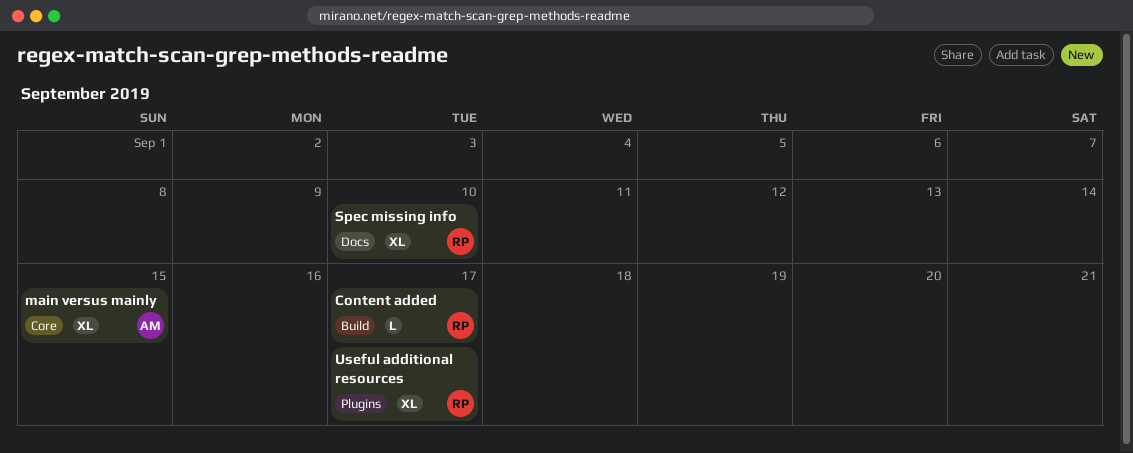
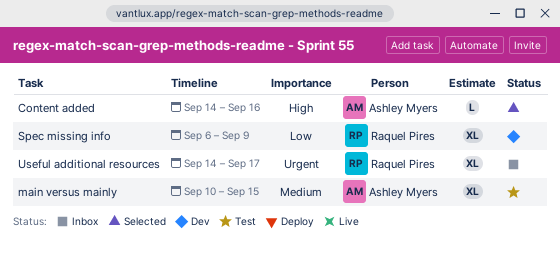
Content added, owner: Raquel Pires -> Ashley Myers
Content added, due: Sep 17 -> Sep 16
Spec missing info, due: Sep 10 -> Sep 9

